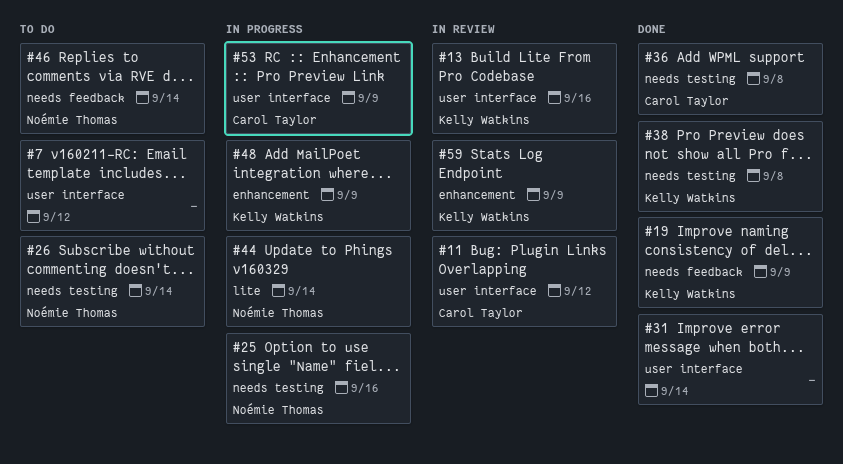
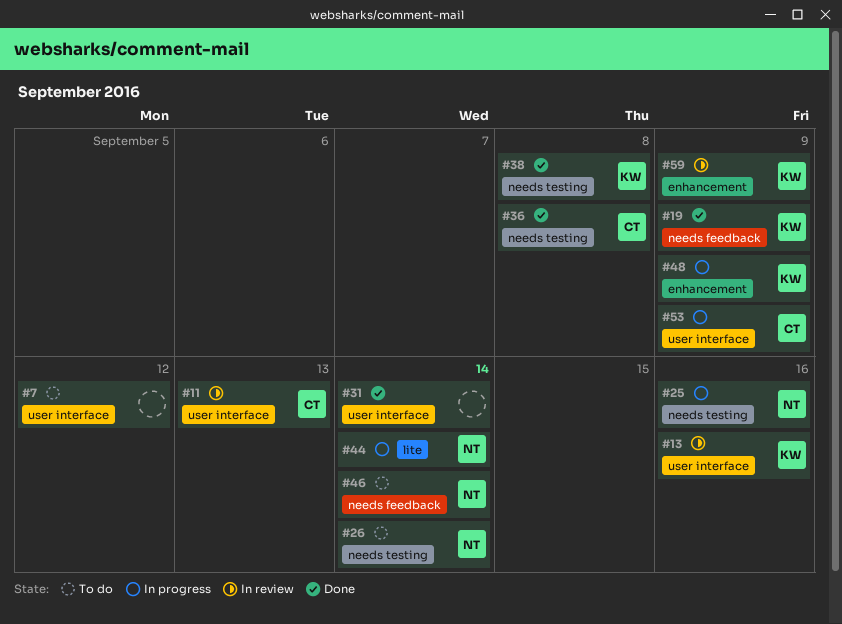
#11, due: Sep 12 -> Sep 13

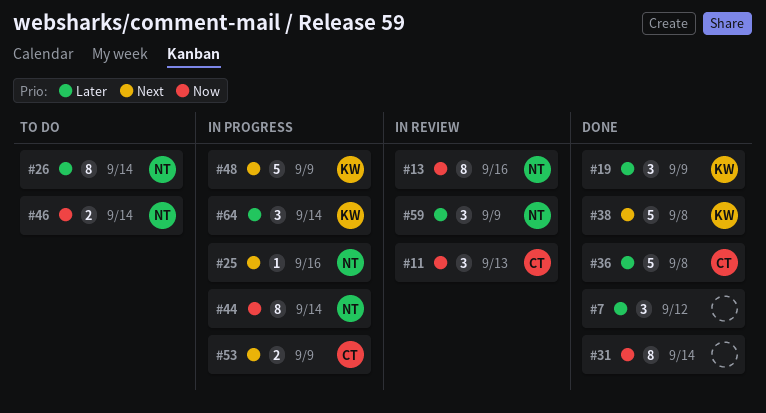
#7, status: To do -> Done
#13, owner: KW -> NT
#59, owner: KW -> NT
#64: none -> present

